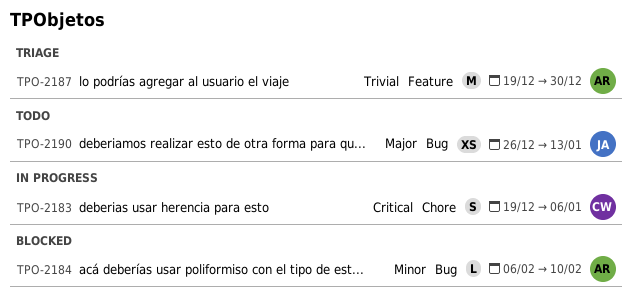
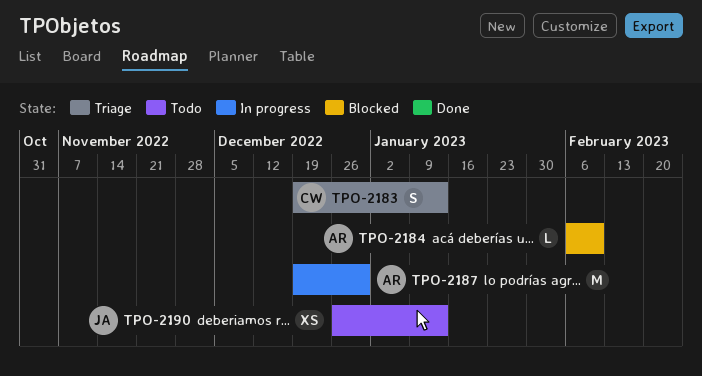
TPO-2183, status: In progress -> Triage
TPO-2183, due: Jan 6 -> Jan 13
TPO-2187, status: Triage -> In progress

